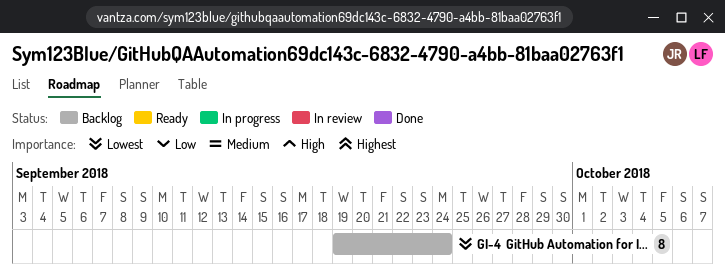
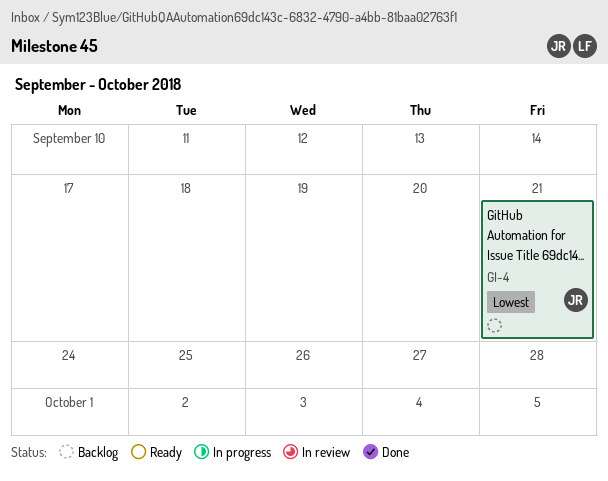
GI-4, due: Sep 24 -> Sep 21

